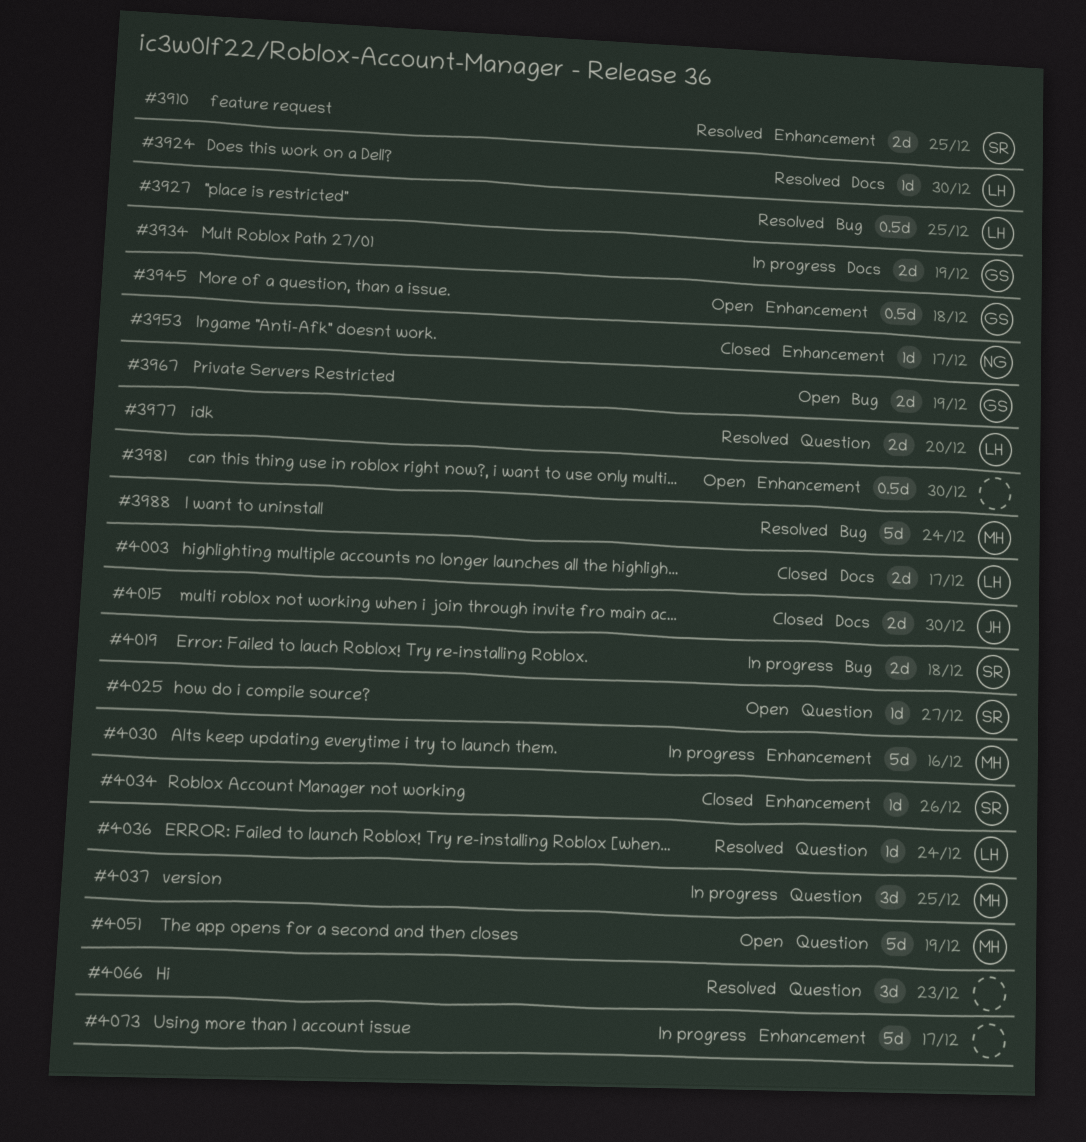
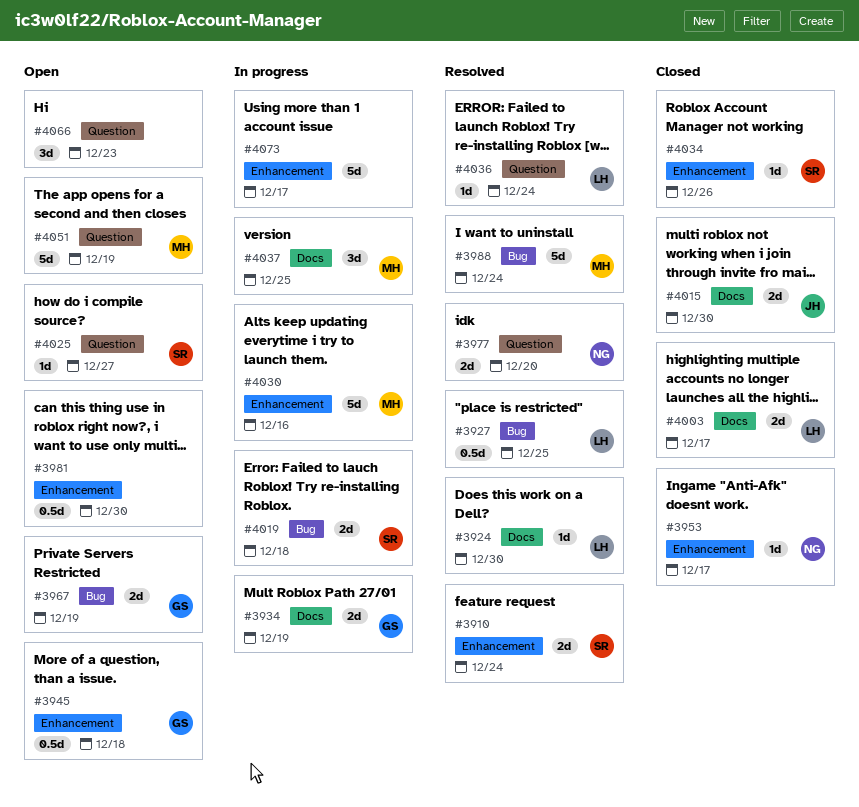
#3910, due: Dec 25 -> Dec 24
#3977, owner: LH -> NG
#4037, label: Question -> Docs
#4066, status: Resolved -> Open

